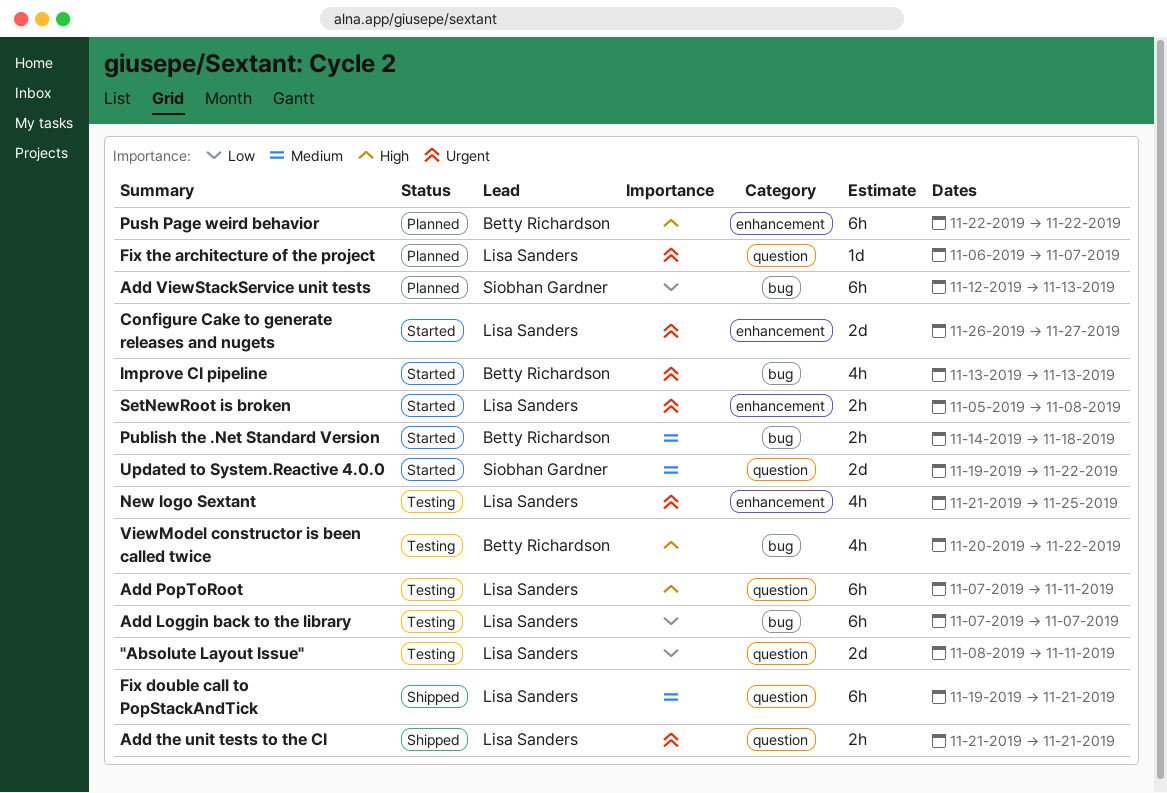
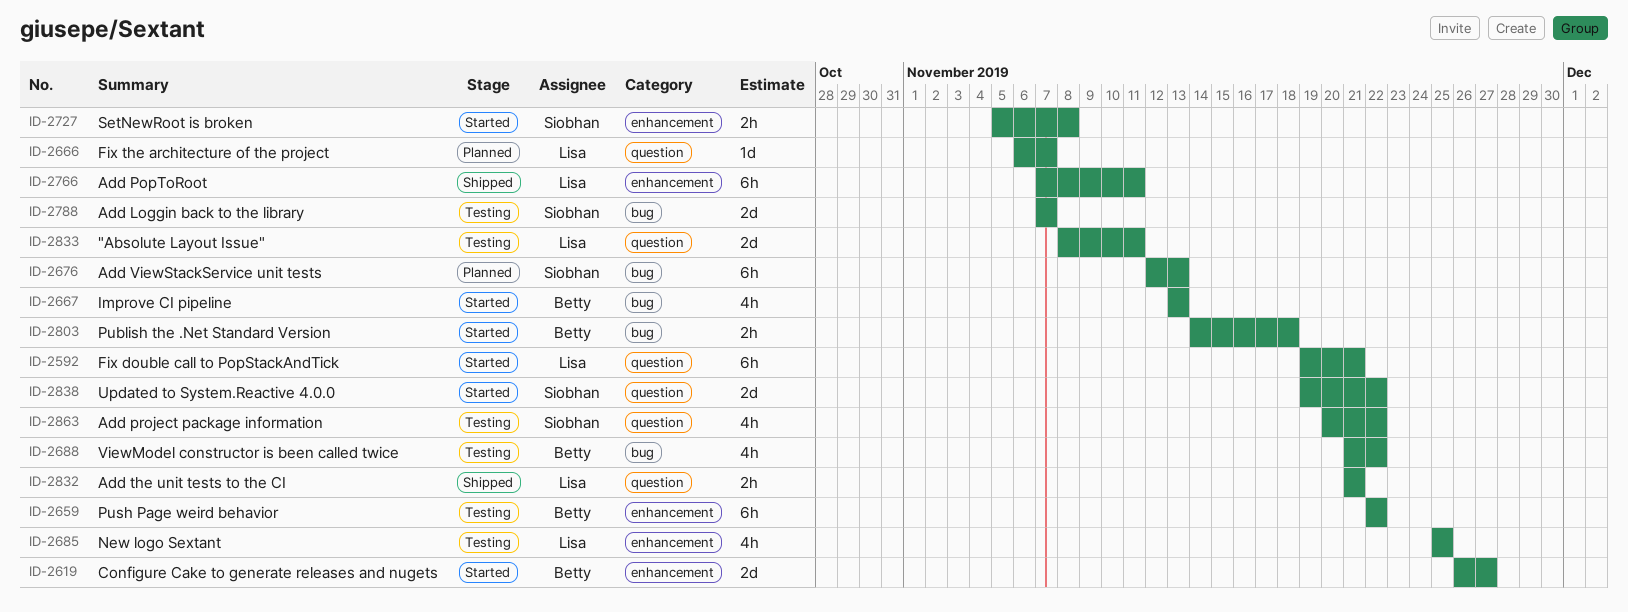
Add Loggin back to the library, owner: Lisa Sanders -> Siobhan Gardner
Add Loggin back to the library, estimate: 6h -> 2d
Add PopToRoot, status: Testing -> Shipped
Add PopToRoot, label: question -> enhancement
Add project package information: none -> present
Configure Cake to generate releases and nugets, owner: Lisa Sanders -> Betty Richardson
Fix double call to PopStackAndTick, status: Shipped -> Started
New logo Sextant, start: Nov 21 -> Nov 25
Push Page weird behavior, status: Planned -> Testing
SetNewRoot is broken, owner: Lisa Sanders -> Siobhan Gardner
ViewModel constructor is been called twice, start: Nov 20 -> Nov 21

